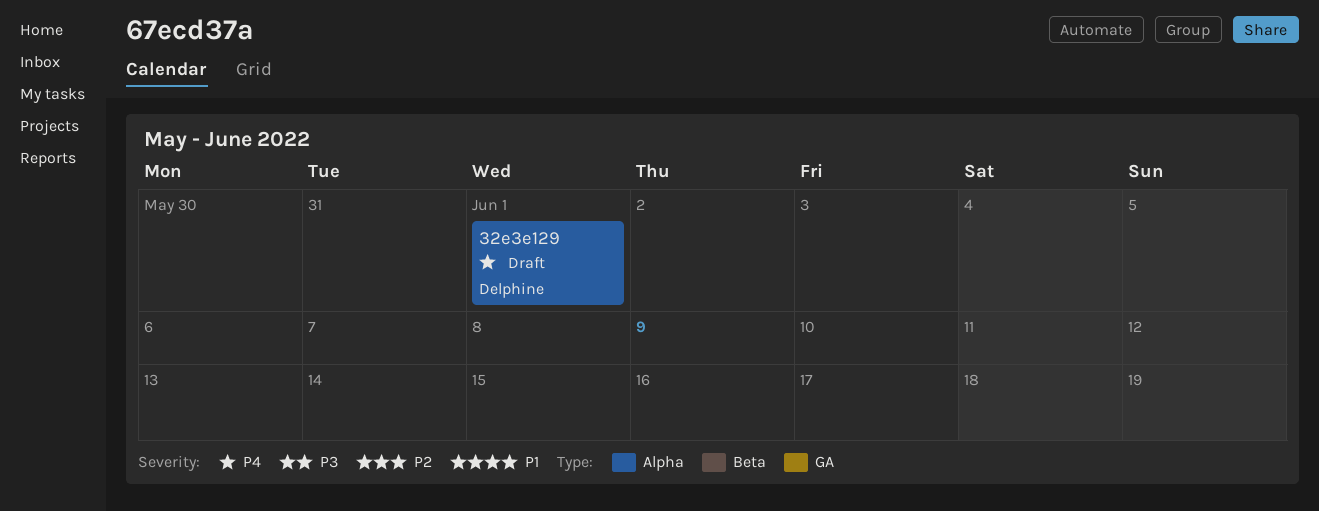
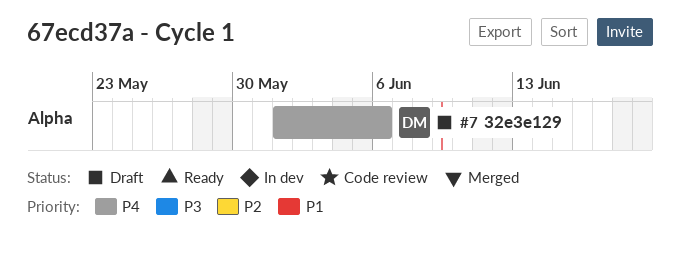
32e3e129, due: Jun 1 -> Jun 6

